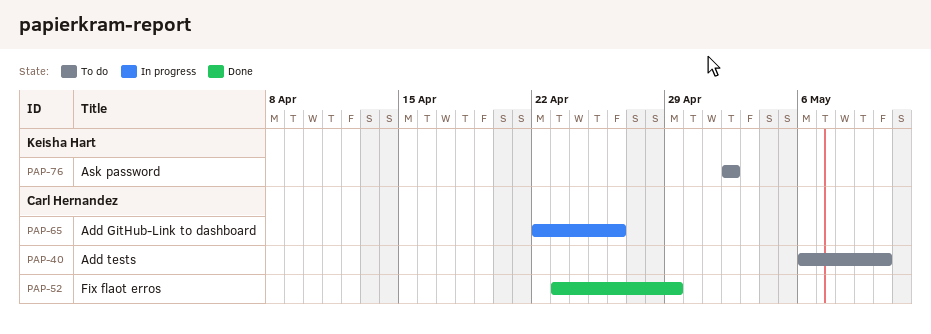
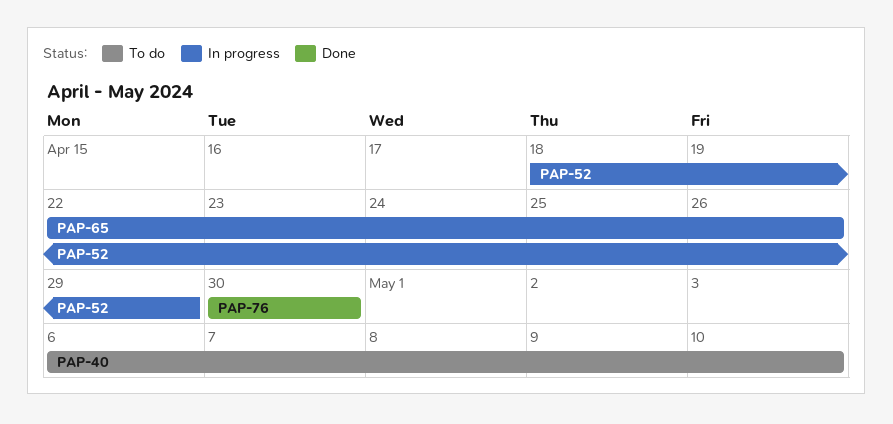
PAP-52, status: Done -> In progress
PAP-52, start: Apr 23 -> Apr 18
PAP-76, status: To do -> Done
PAP-76, start: May 2 -> Apr 30
PAP-76, due: May 2 -> Apr 30

